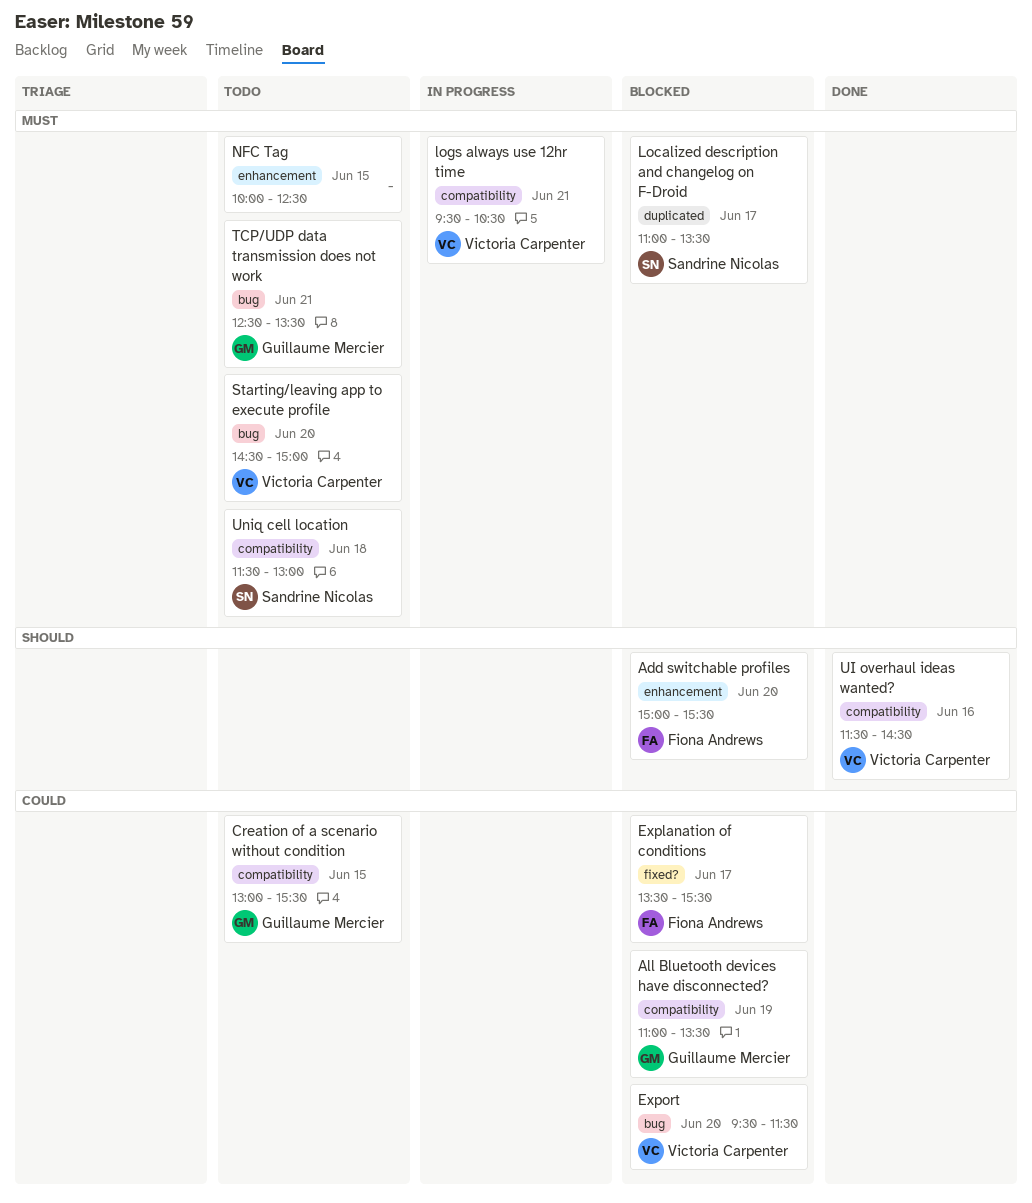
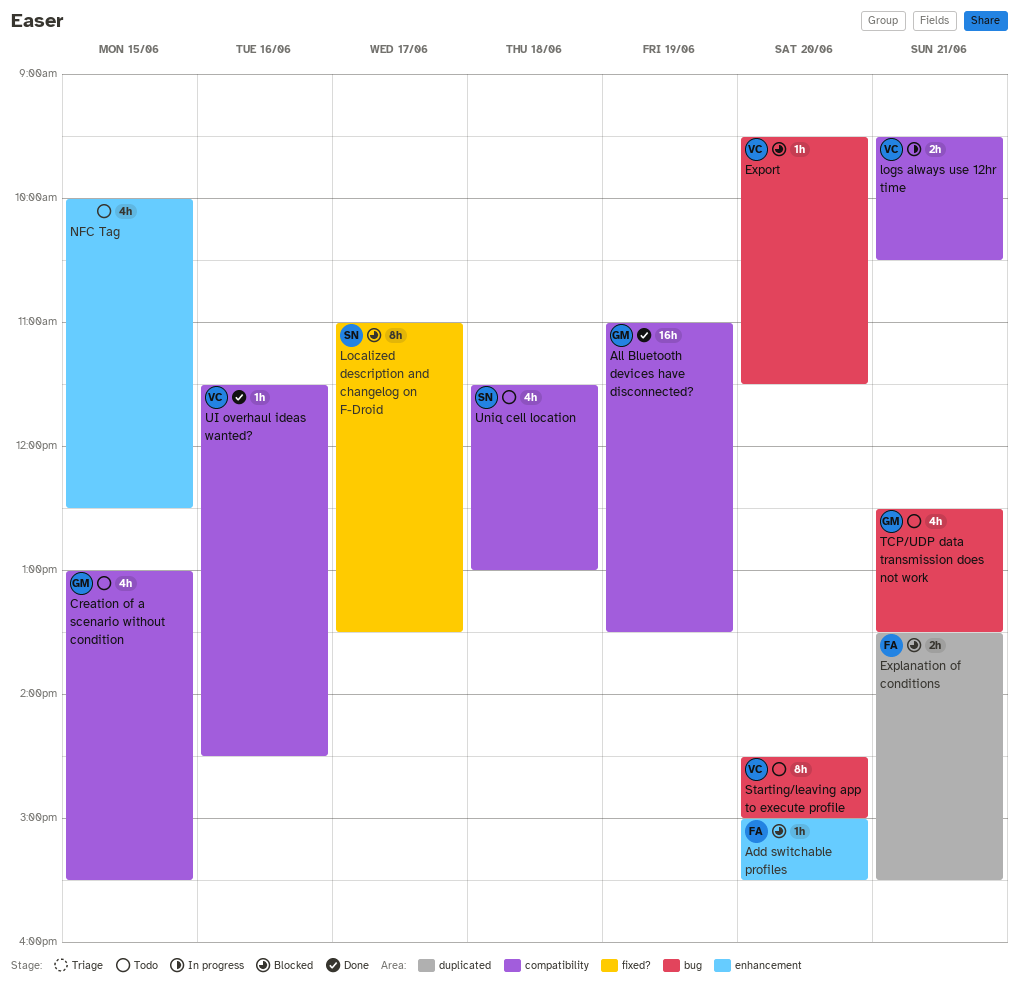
All Bluetooth devices have disconnected?, status: Blocked -> Done
Explanation of conditions, label: fixed? -> duplicated
Explanation of conditions, day: Jun 17 -> Jun 21
Localized description and changelog on F-Droid, label: duplicated -> fixed?

